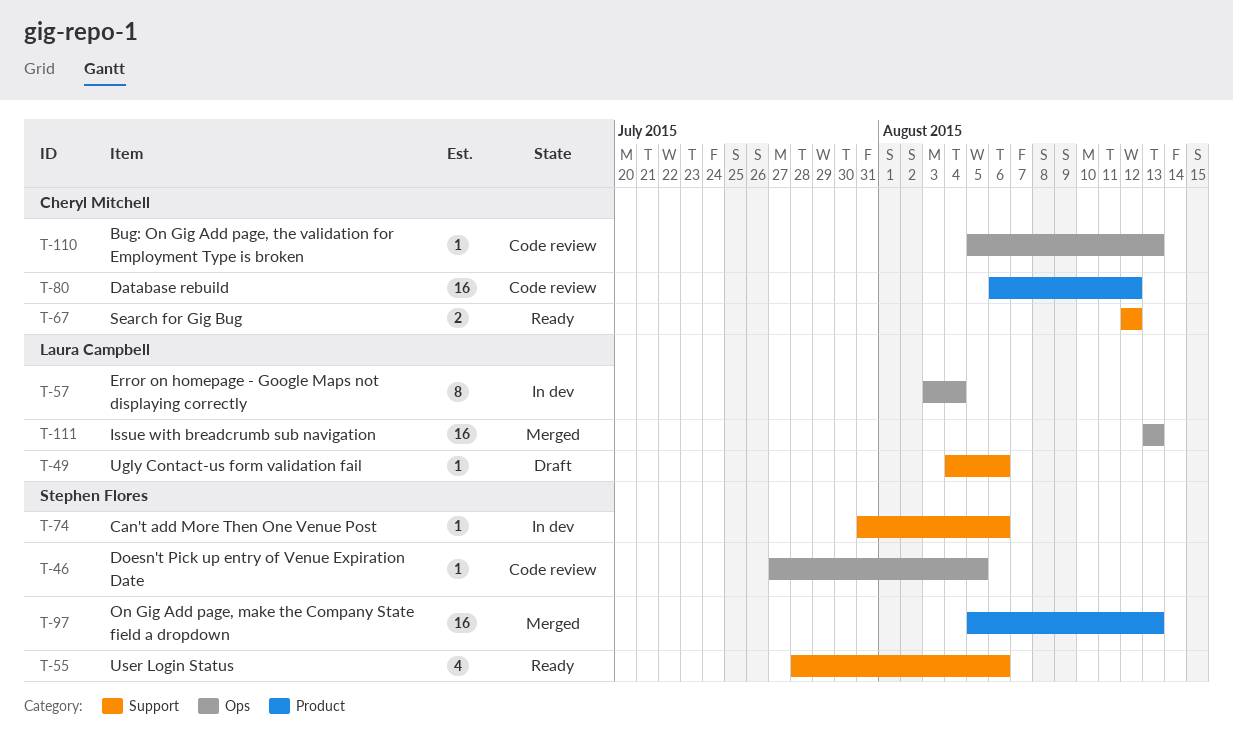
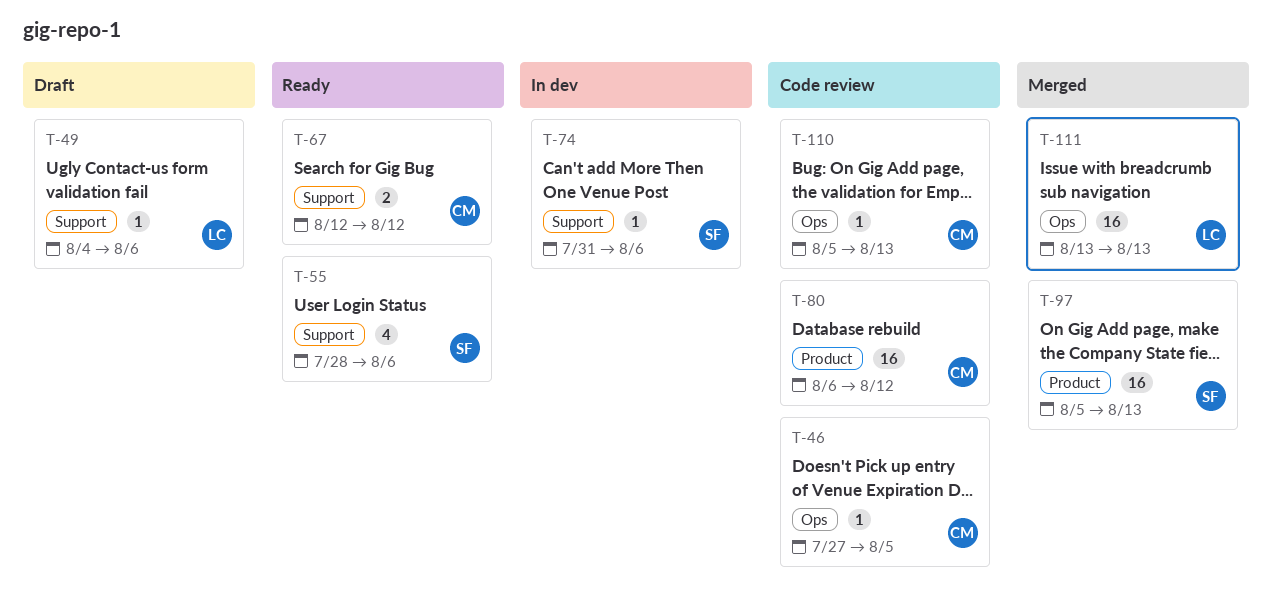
T-46, owner: Stephen Flores -> Cheryl Mitchell
T-57: present -> none

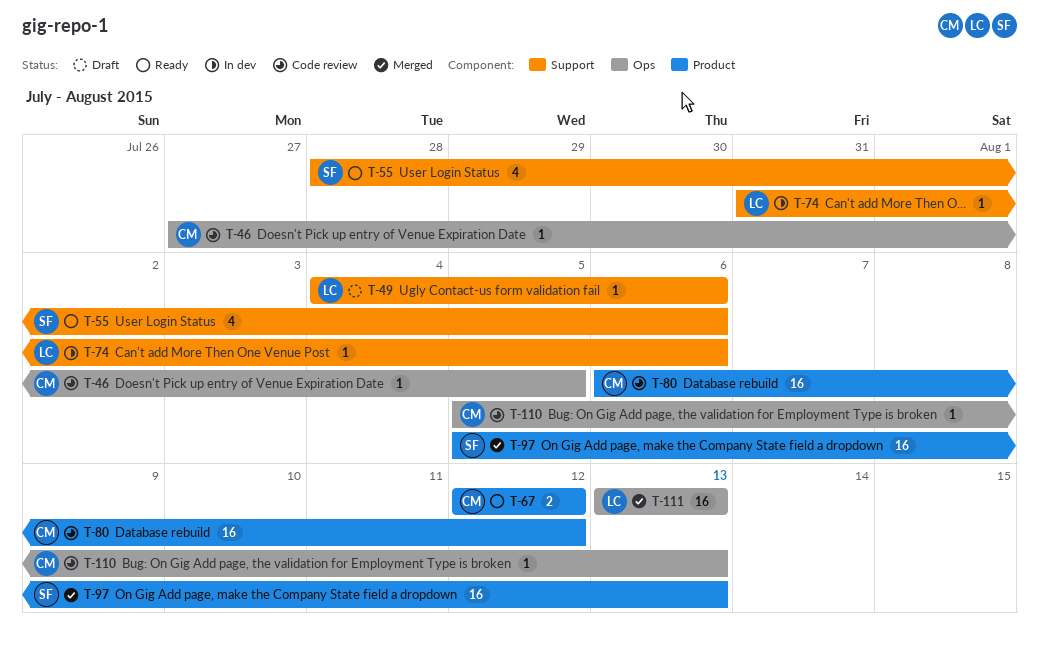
T-67, label: Support -> Product
T-74, owner: SF -> LC

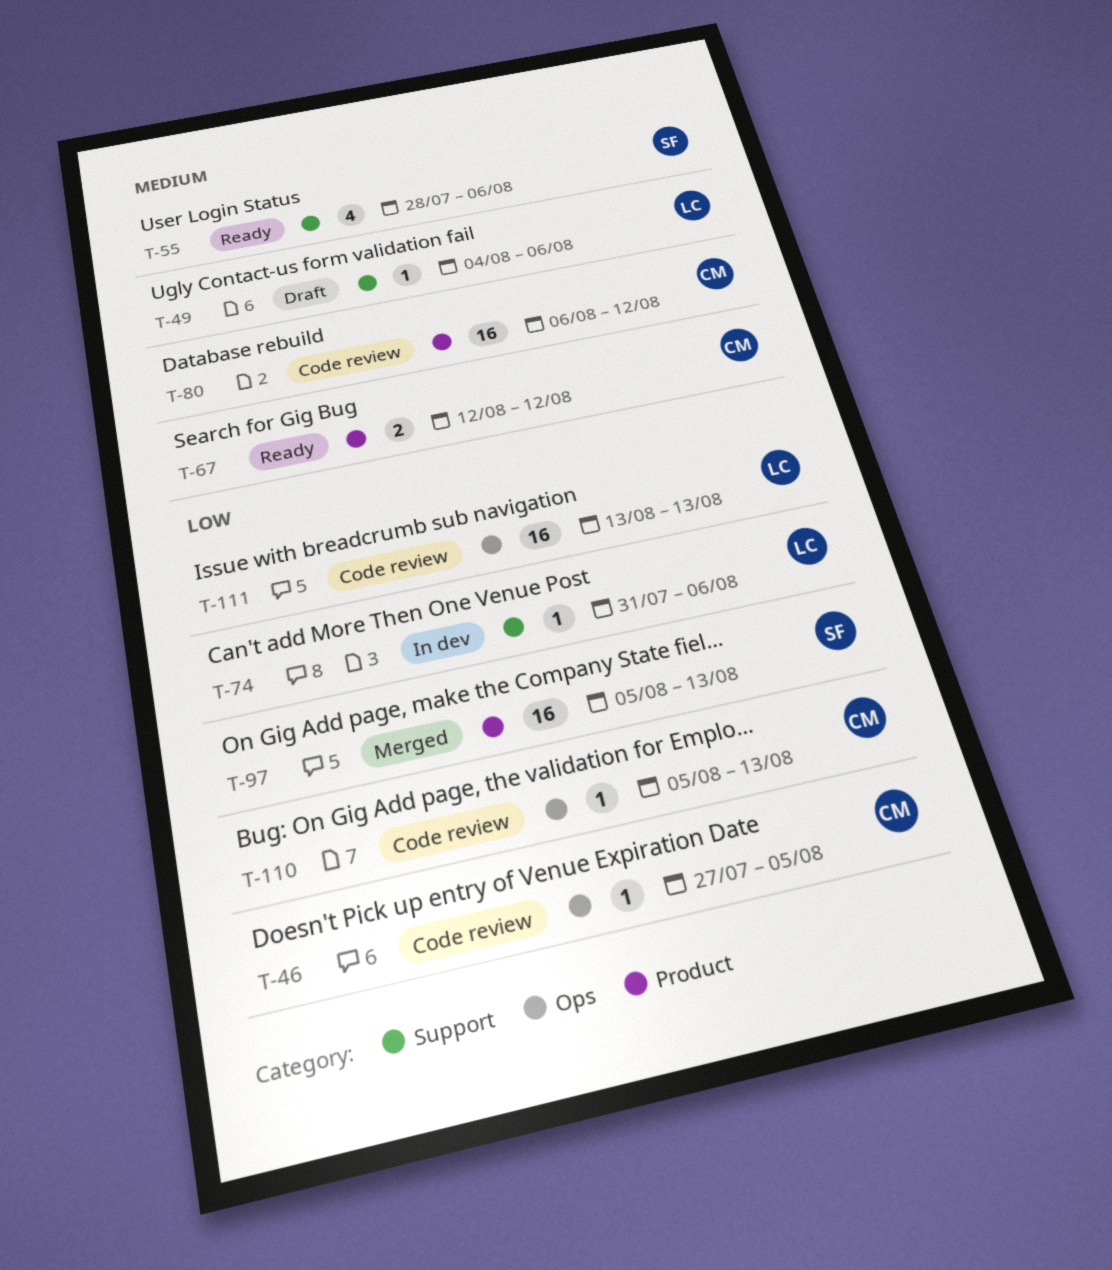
T-111, status: Merged -> Code review

